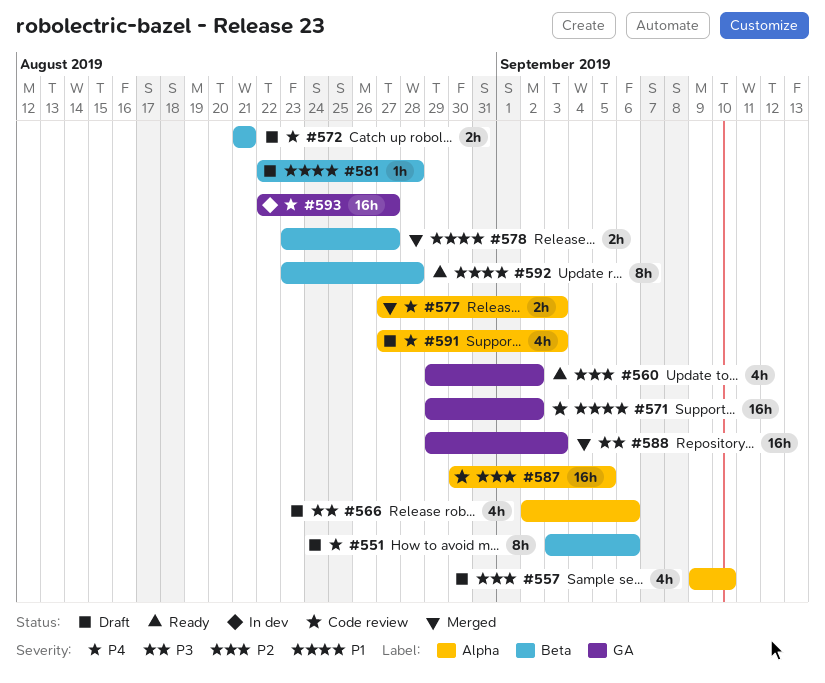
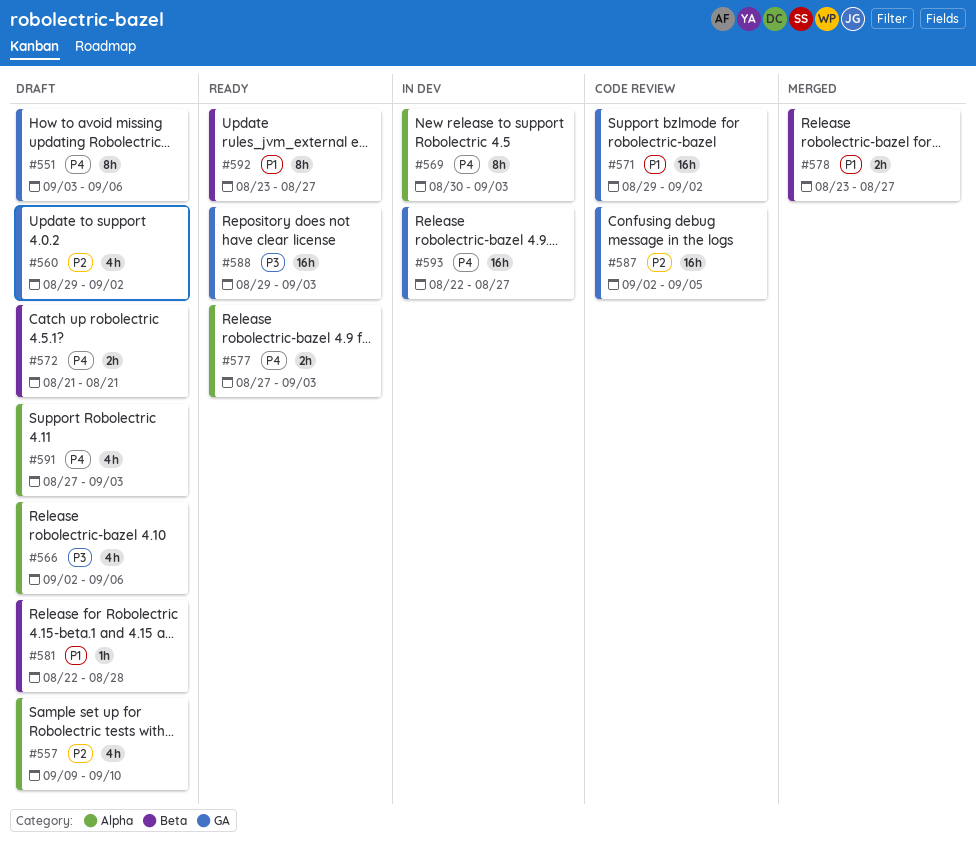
#551, label: Beta -> GA
#560, status: Ready -> Draft
#569: none -> present
#577, status: Merged -> Ready
#587, label: Alpha -> GA
#587, start: Aug 30 -> Sep 2
#588, status: Merged -> Ready
#592, due: Aug 28 -> Aug 27

